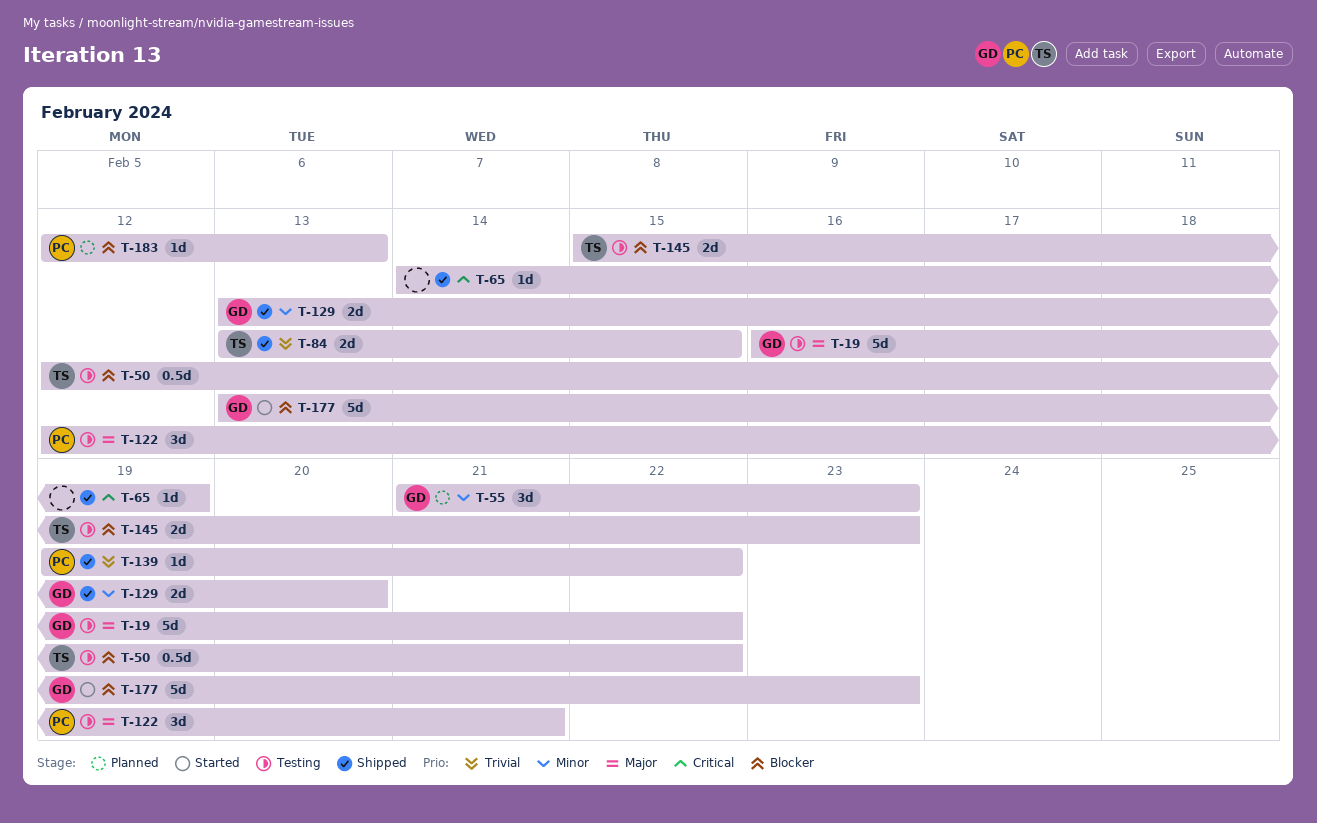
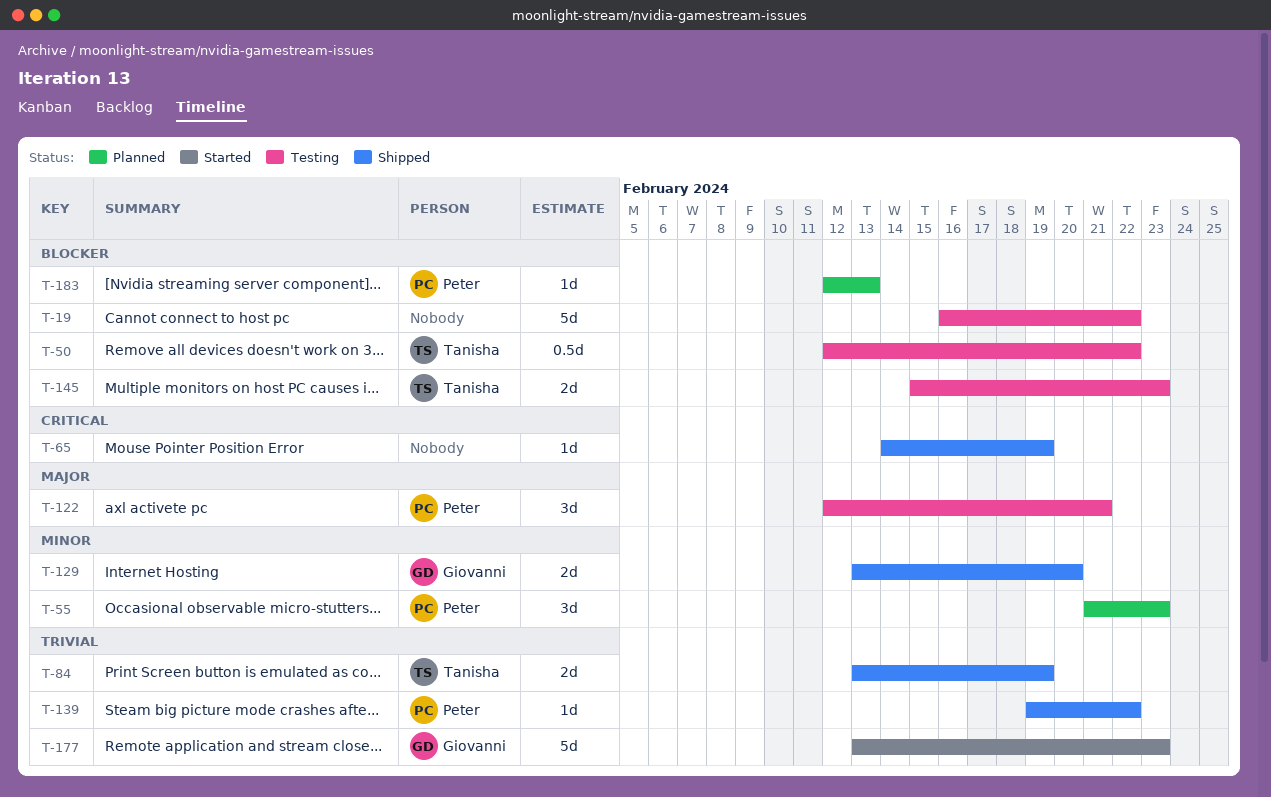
T-19, owner: Giovanni -> none
T-19, priority: Major -> Blocker
T-55, owner: Giovanni -> Peter
T-84, due: Feb 15 -> Feb 19
T-177, priority: Blocker -> Trivial

